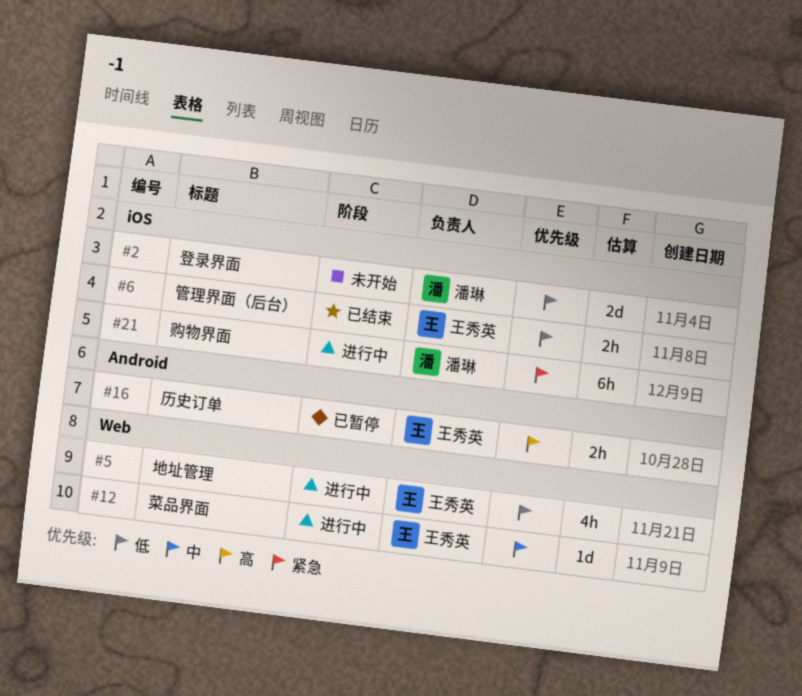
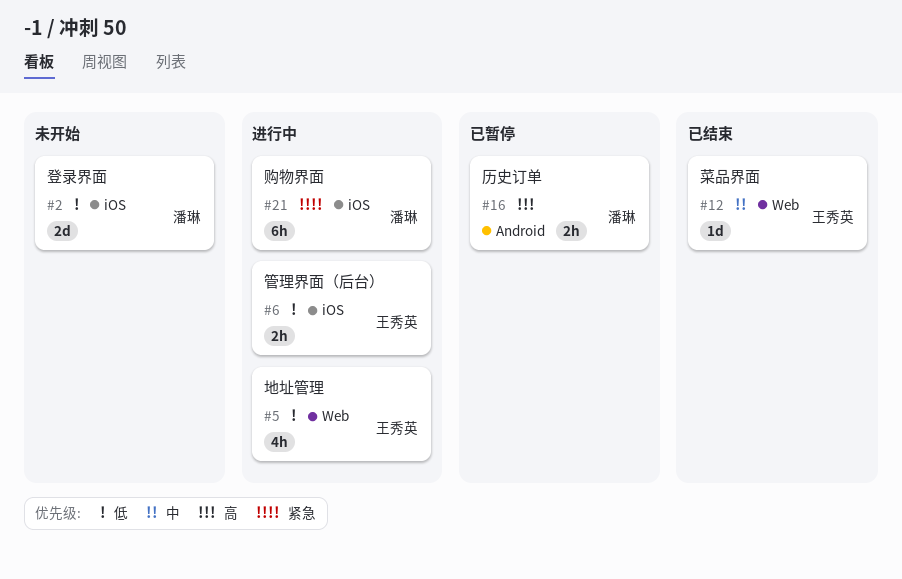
#6, status: 已结束 -> 进行中
#12, status: 进行中 -> 已结束
#16, owner: 王秀英 -> 潘琳

